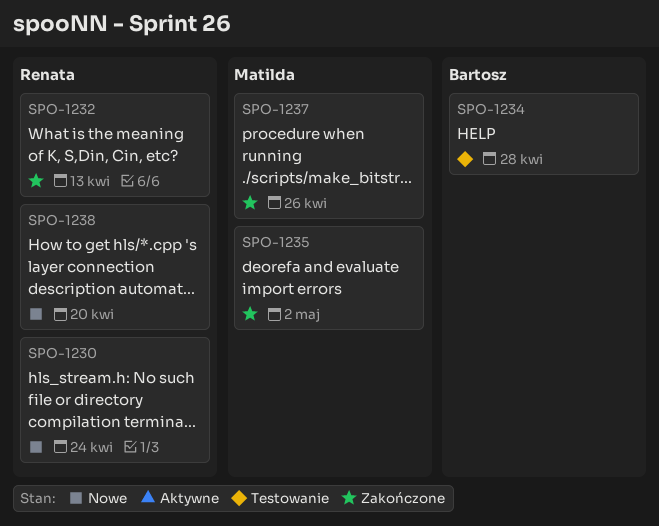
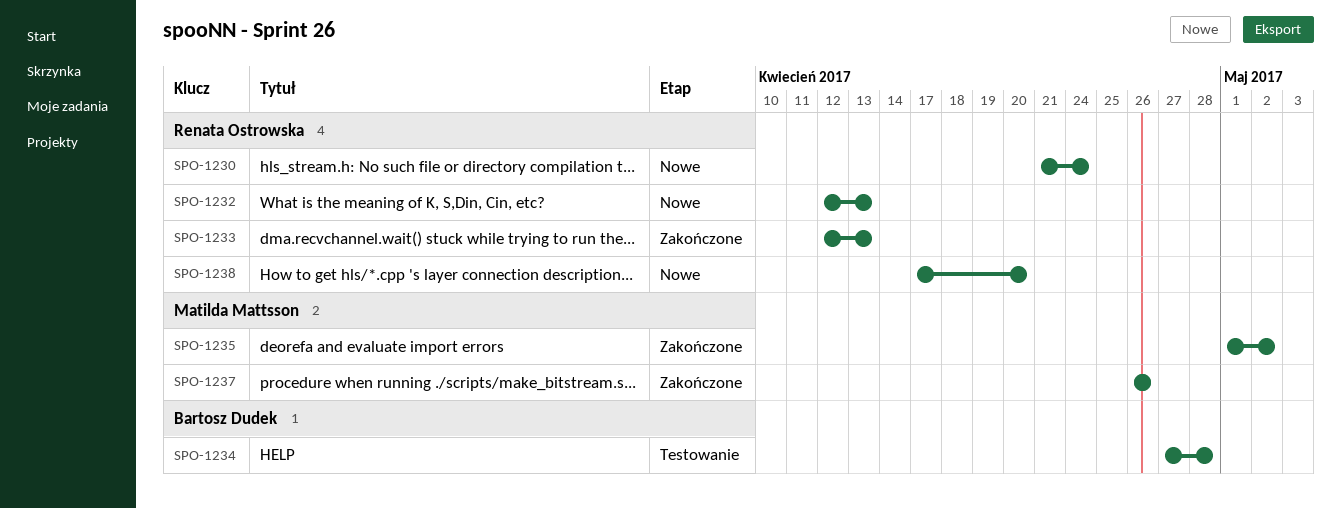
SPO-1232, status: Zakończone -> Nowe
SPO-1233: none -> present

